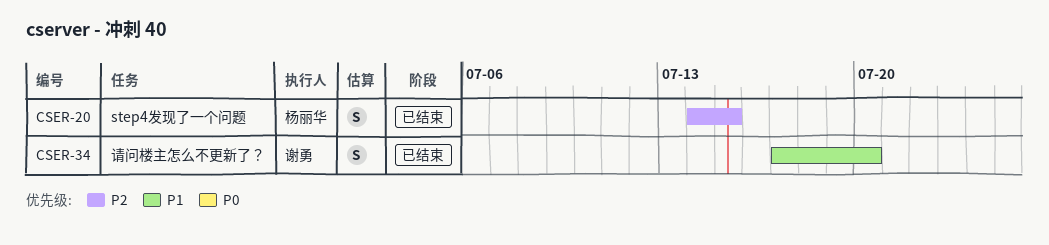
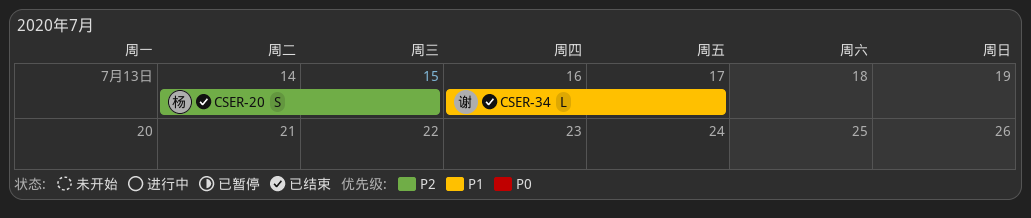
CSER-34, estimate: S -> L
CSER-34, start: Jul 17 -> Jul 16
CSER-34, due: Jul 20 -> Jul 17

